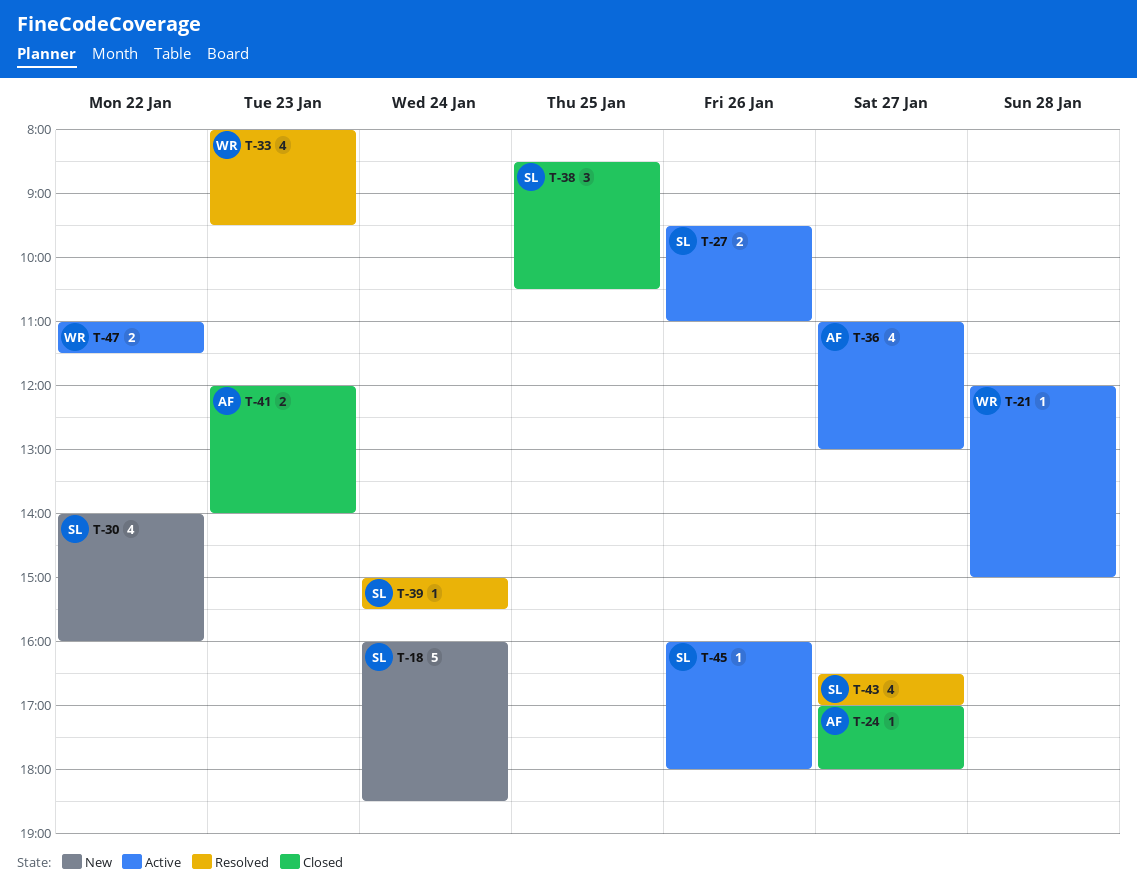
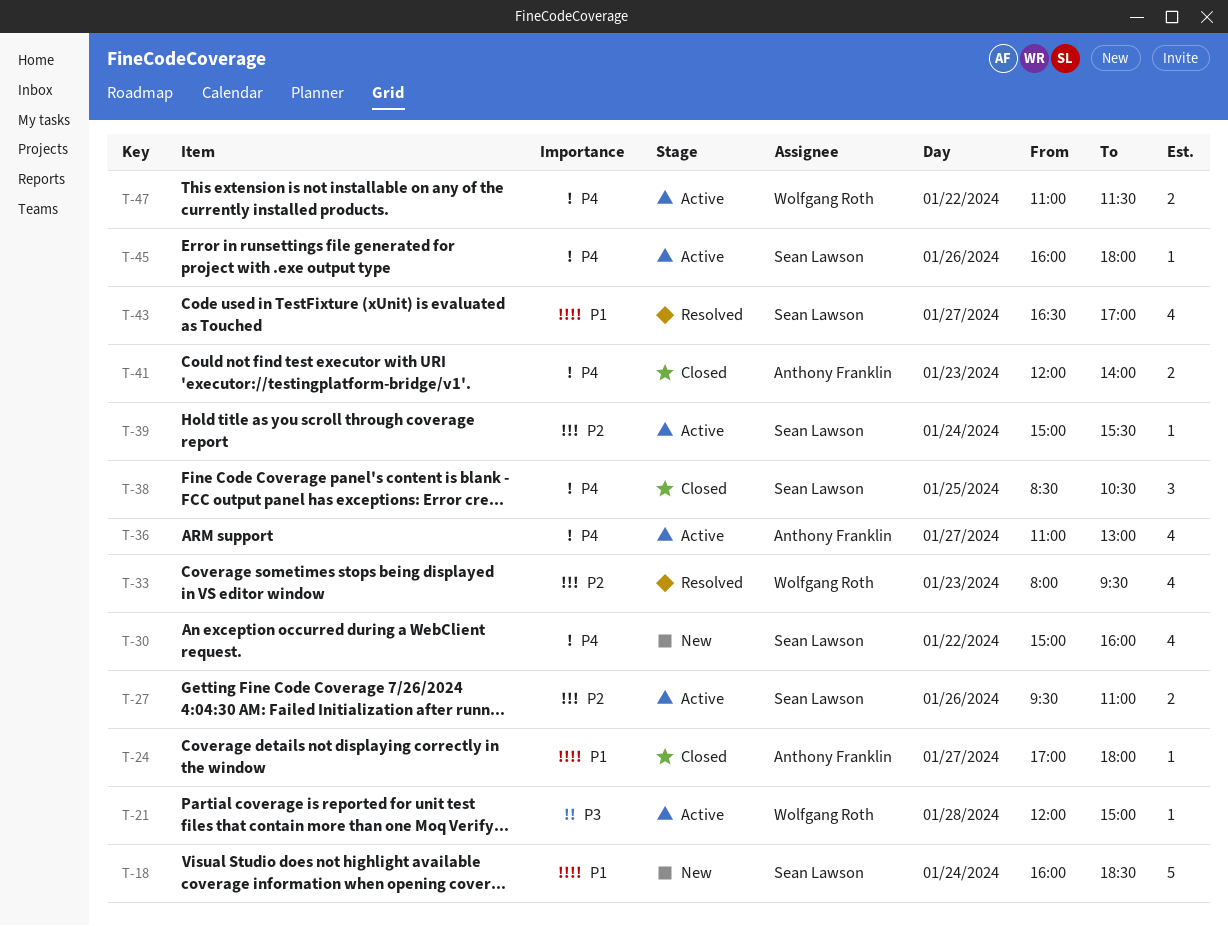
T-30, begins: 14:00 -> 15:00
T-39, status: Resolved -> Active

